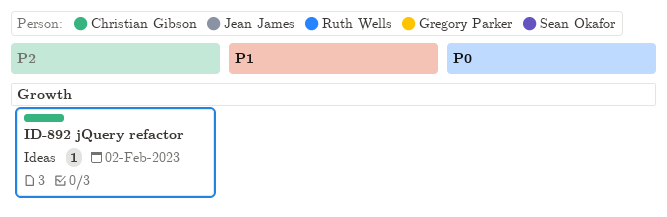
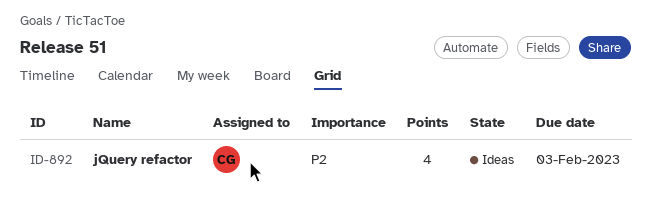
ID-892, estimate: 1 -> 4
ID-892, due: Feb 2 -> Feb 3

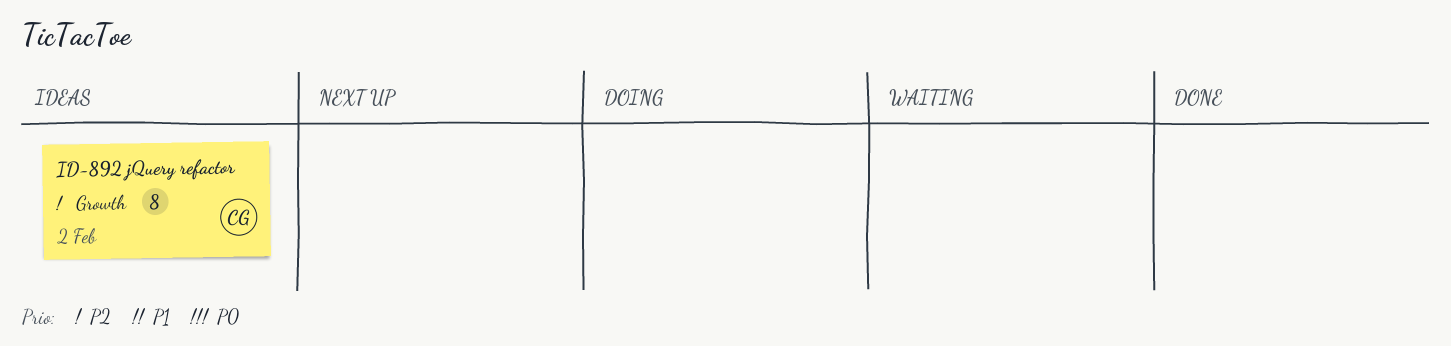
ID-892, estimate: 4 -> 8
ID-892, due: Feb 3 -> Feb 2

